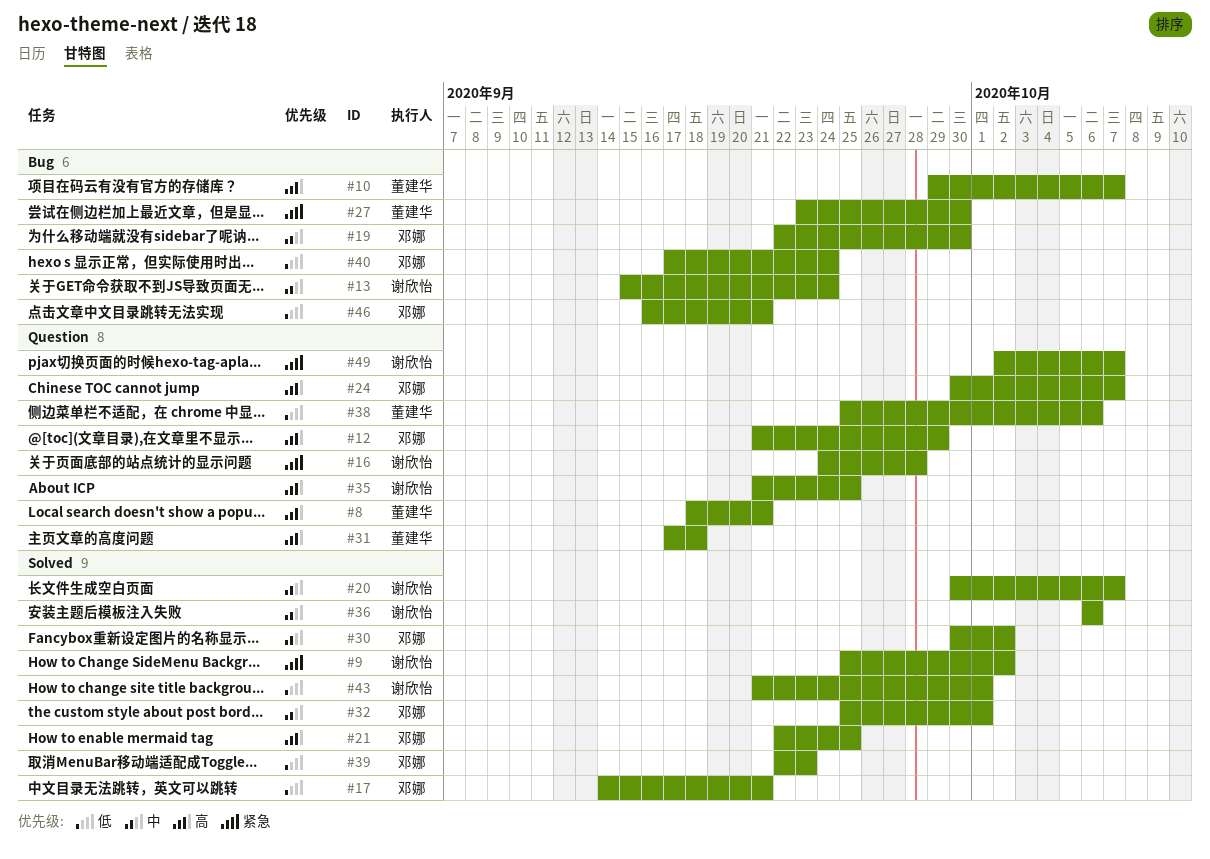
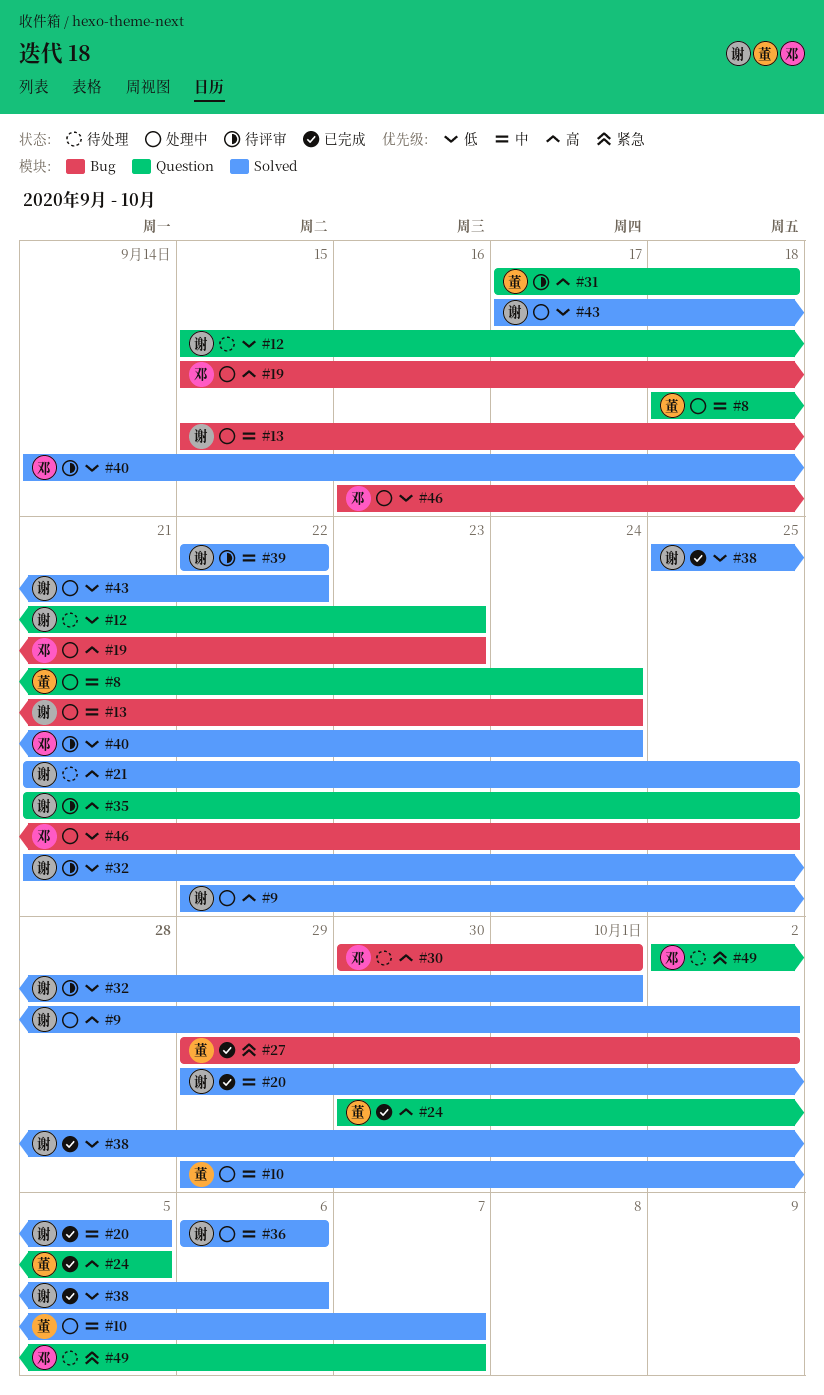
#8, priority: 高 -> 中
#8, due: Sep 21 -> Sep 24
#9, priority: 紧急 -> 高
#9, start: Sep 25 -> Sep 22
#10, priority: 高 -> 中
#10, label: Bug -> Solved
#12, owner: 邓娜 -> 谢欣怡
#12, priority: 高 -> 低
#12, start: Sep 21 -> Sep 15
#12, due: Sep 29 -> Sep 23
#16: present -> none
#17: present -> none
#19, priority: 中 -> 高
#19, start: Sep 22 -> Sep 15
#19, due: Sep 30 -> Sep 23
#20, start: Sep 30 -> Sep 29
#20, due: Oct 7 -> Oct 5
#21, owner: 邓娜 -> 谢欣怡
#21, start: Sep 22 -> Sep 21
#24, owner: 邓娜 -> 董建华
#24, due: Oct 7 -> Oct 5
#27, start: Sep 23 -> Sep 29
#27, due: Sep 30 -> Oct 2
#30, priority: 中 -> 高
#30, label: Solved -> Bug
#30, due: Oct 2 -> Oct 1
#32, owner: 邓娜 -> 谢欣怡
#32, priority: 中 -> 低
#32, start: Sep 25 -> Sep 21
#38, owner: 董建华 -> 谢欣怡
#38, label: Question -> Solved
#39, owner: 邓娜 -> 谢欣怡
#39, priority: 低 -> 中
#39, due: Sep 23 -> Sep 22
#40, label: Bug -> Solved
#40, start: Sep 17 -> Sep 14
#43, start: Sep 21 -> Sep 17
#43, due: Oct 1 -> Sep 22
#46, due: Sep 21 -> Sep 25
#49, owner: 谢欣怡 -> 邓娜

